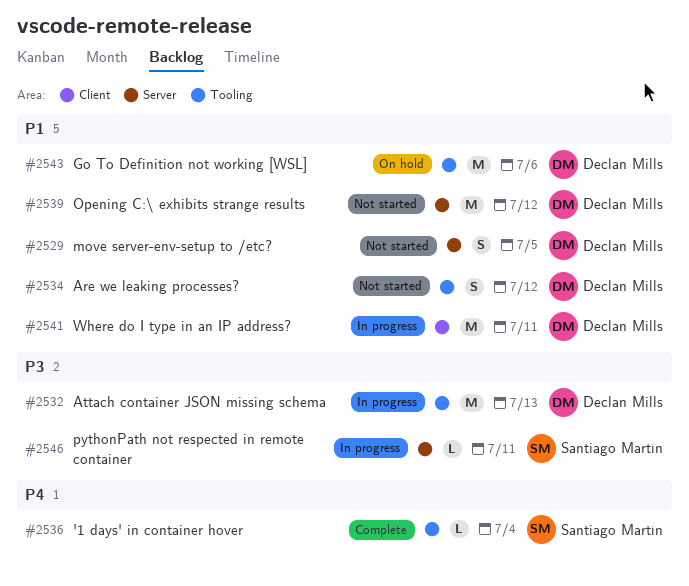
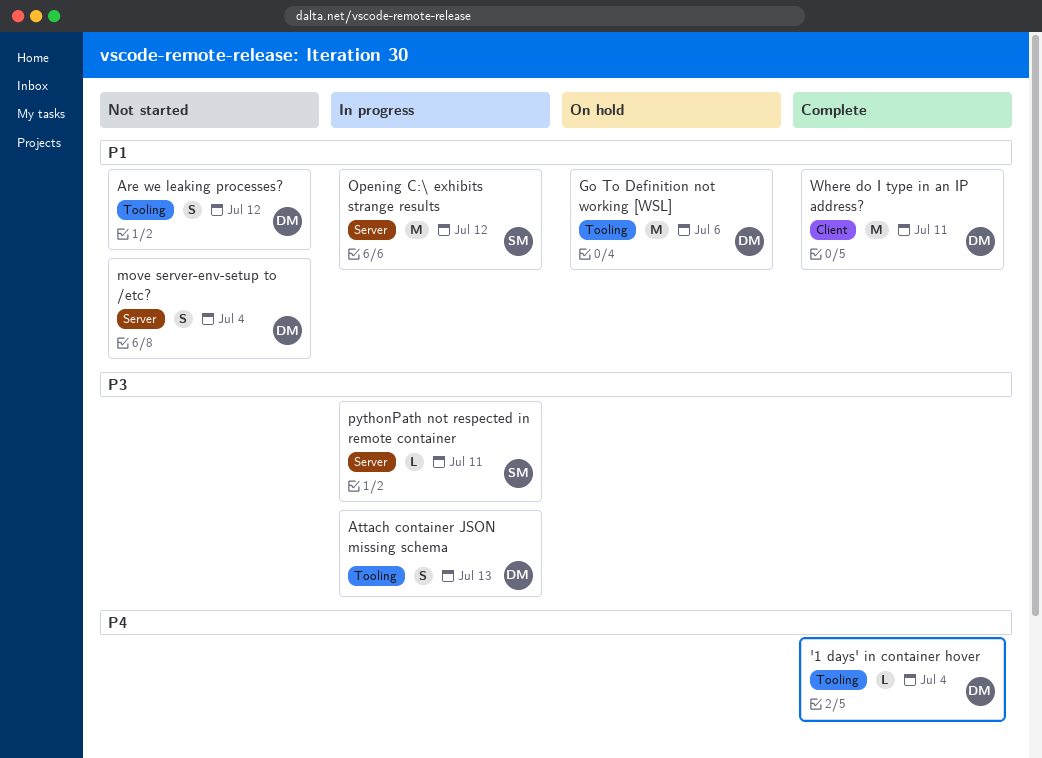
'1 days' in container hover, owner: Santiago Martín -> Declan Mills
Attach container JSON missing schema, estimate: M -> S
move server-env-setup to /etc?, due: Jul 5 -> Jul 4
Opening C:\ exhibits strange results, status: Not started -> In progress
Opening C:\ exhibits strange results, owner: Declan Mills -> Santiago Martín
Where do I type in an IP address?, status: In progress -> Complete

